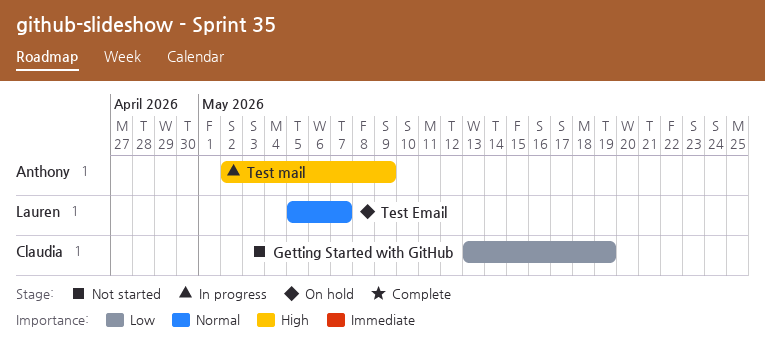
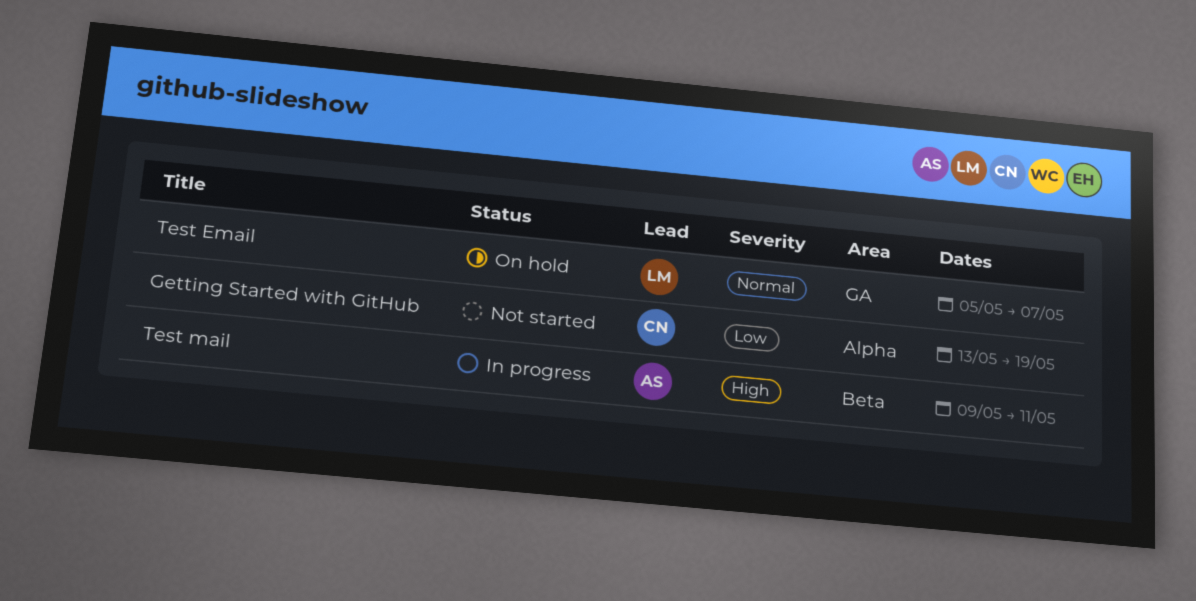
Test mail, start: May 2 -> May 9
Test mail, due: May 9 -> May 11

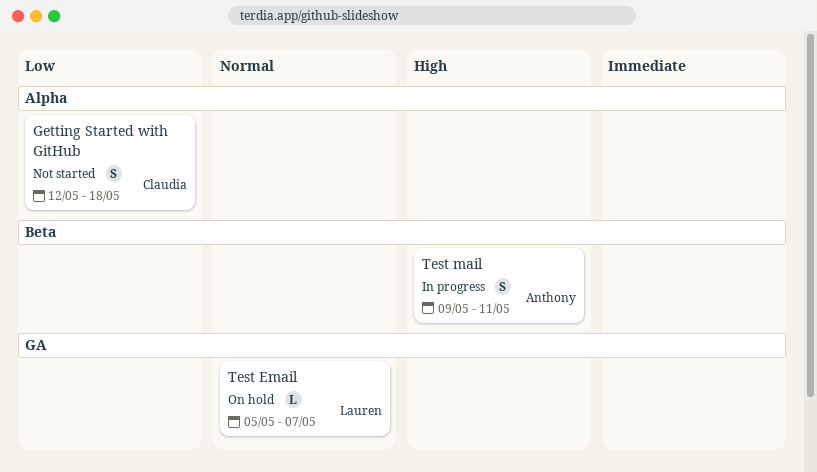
Getting Started with GitHub, start: May 13 -> May 12
Getting Started with GitHub, due: May 19 -> May 18

